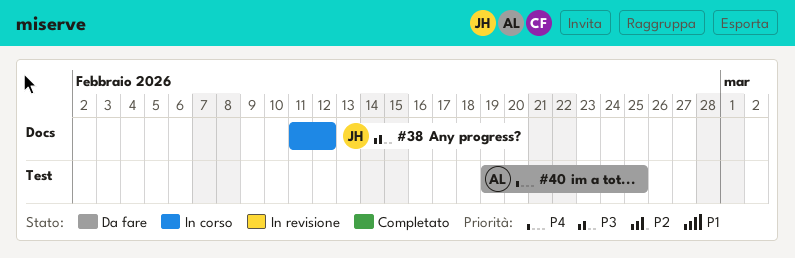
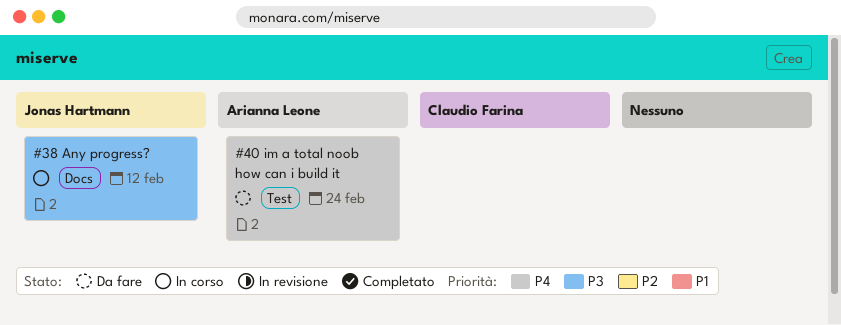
#40, due: Feb 25 -> Feb 24

